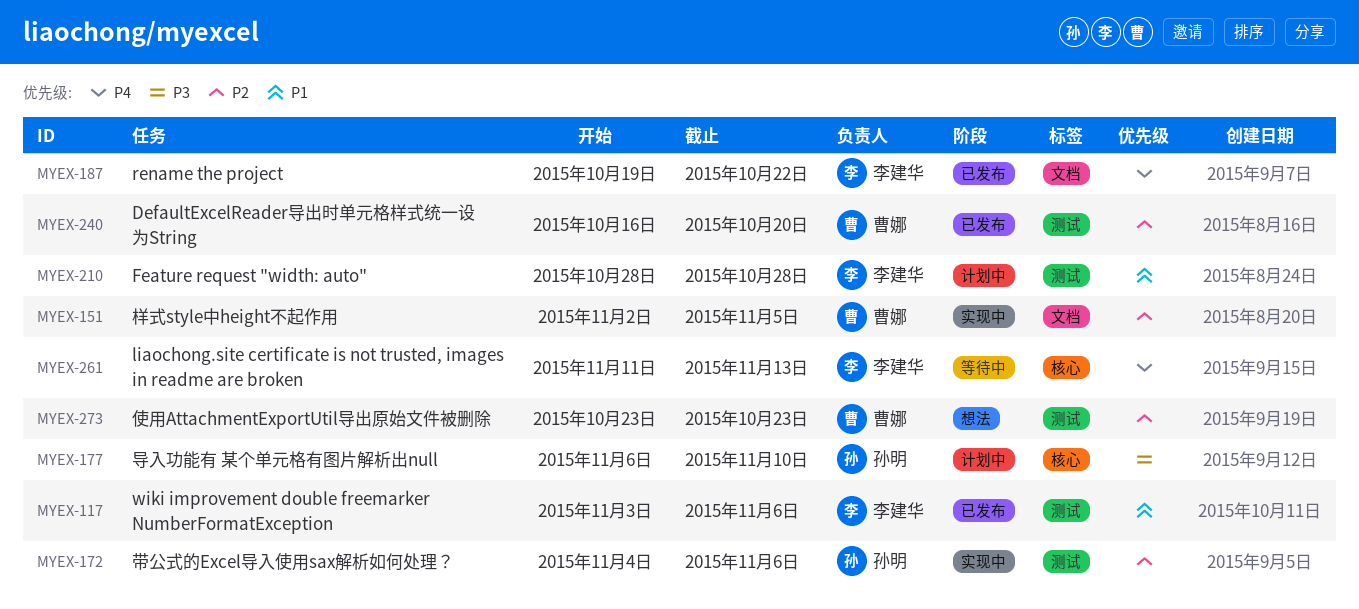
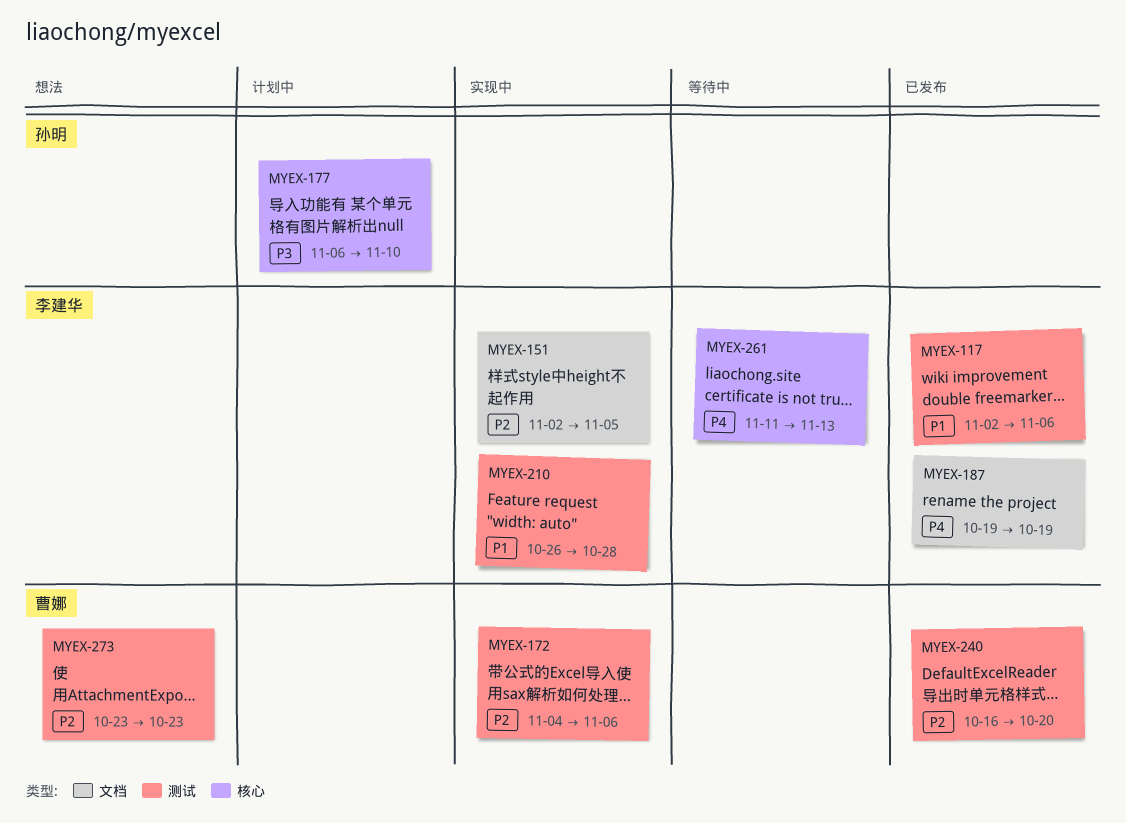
MYEX-117, start: Nov 3 -> Nov 2
MYEX-151, owner: 曹娜 -> 李建华
MYEX-172, owner: 孙明 -> 曹娜
MYEX-187, due: Oct 22 -> Oct 19
MYEX-210, status: 计划中 -> 实现中
MYEX-210, start: Oct 28 -> Oct 26

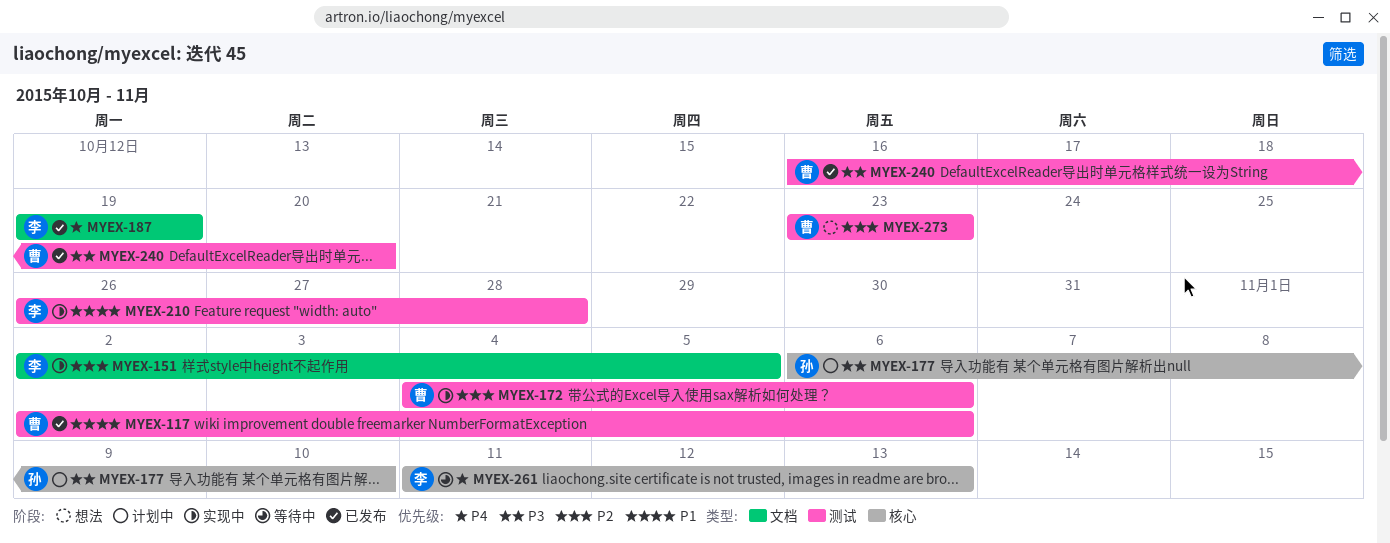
MYEX-117, owner: 李建华 -> 曹娜
MYEX-240, priority: P2 -> P3

